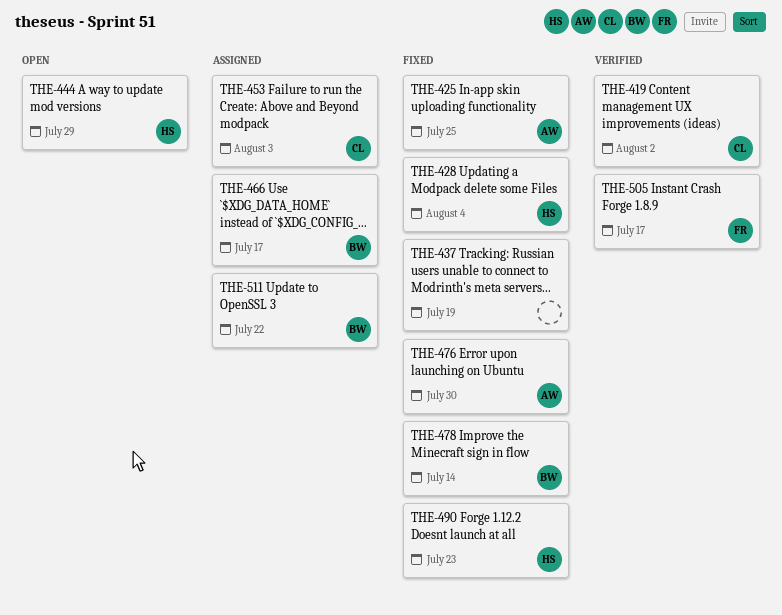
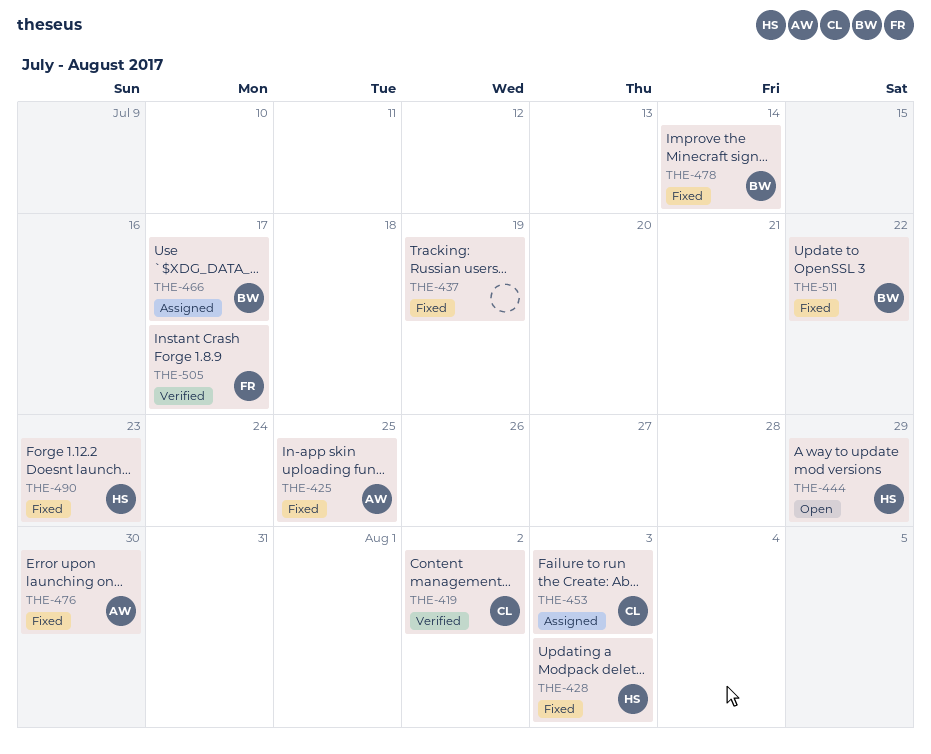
THE-428, due: Aug 4 -> Aug 3
THE-511, status: Assigned -> Fixed

